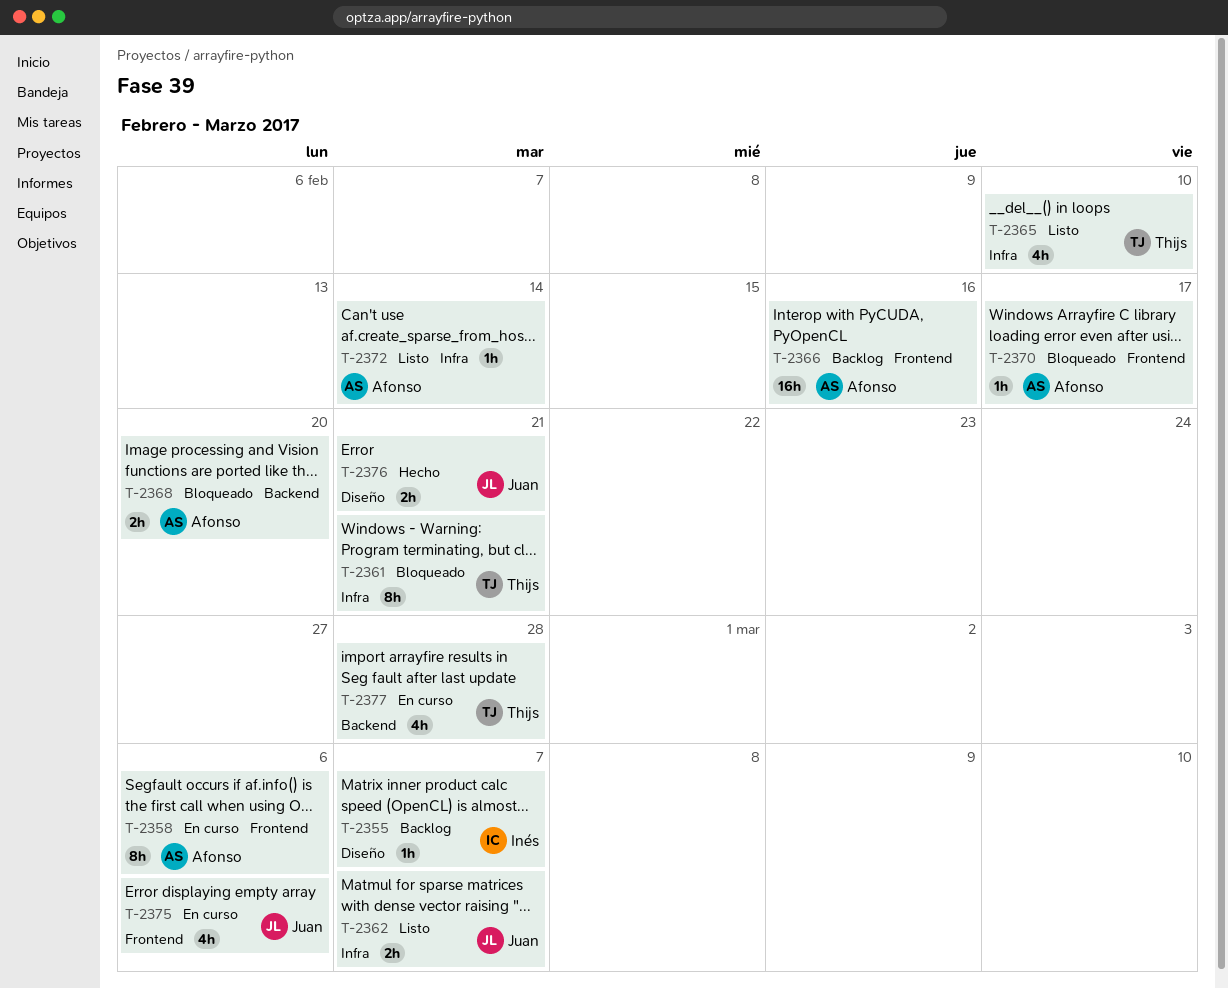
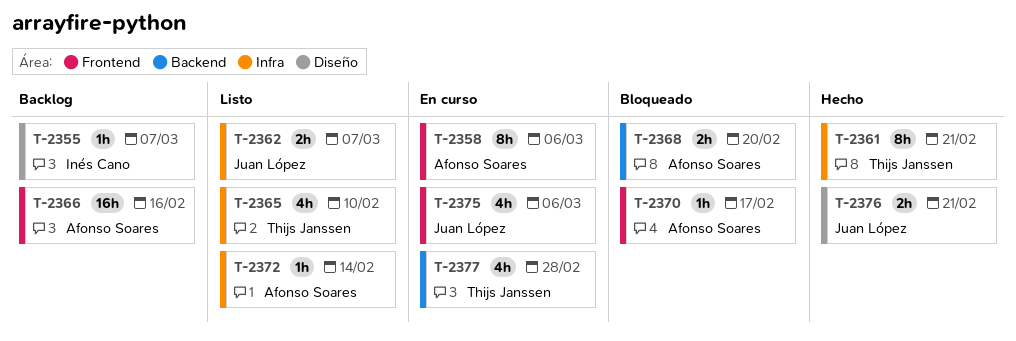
T-2361, status: Bloqueado -> Hecho

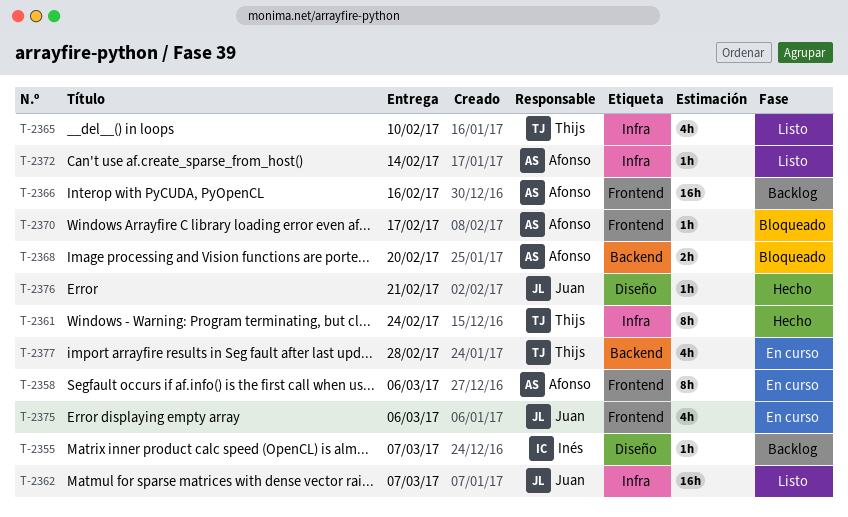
T-2361, due: Feb 21 -> Feb 24
T-2362, estimate: 2h -> 16h
T-2376, estimate: 2h -> 1h

